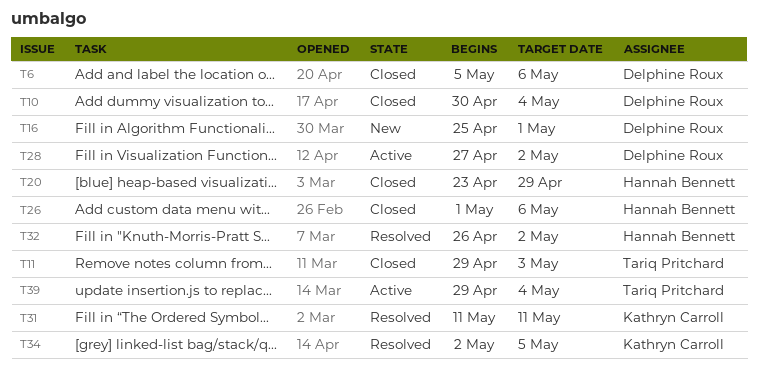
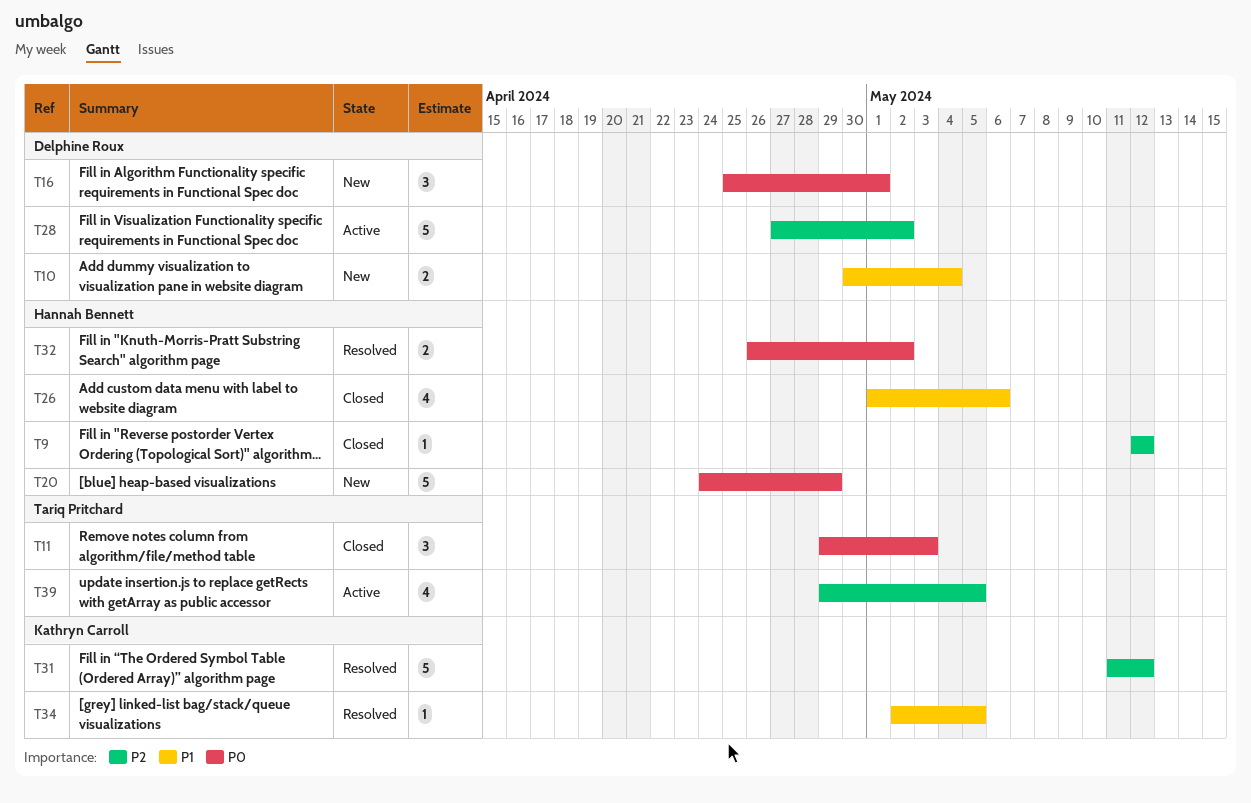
T6: present -> none
T9: none -> present
T10, status: Closed -> New
T20, status: Closed -> New
T20, start: Apr 23 -> Apr 24
T31, due: May 11 -> May 12
T39, due: May 4 -> May 5

